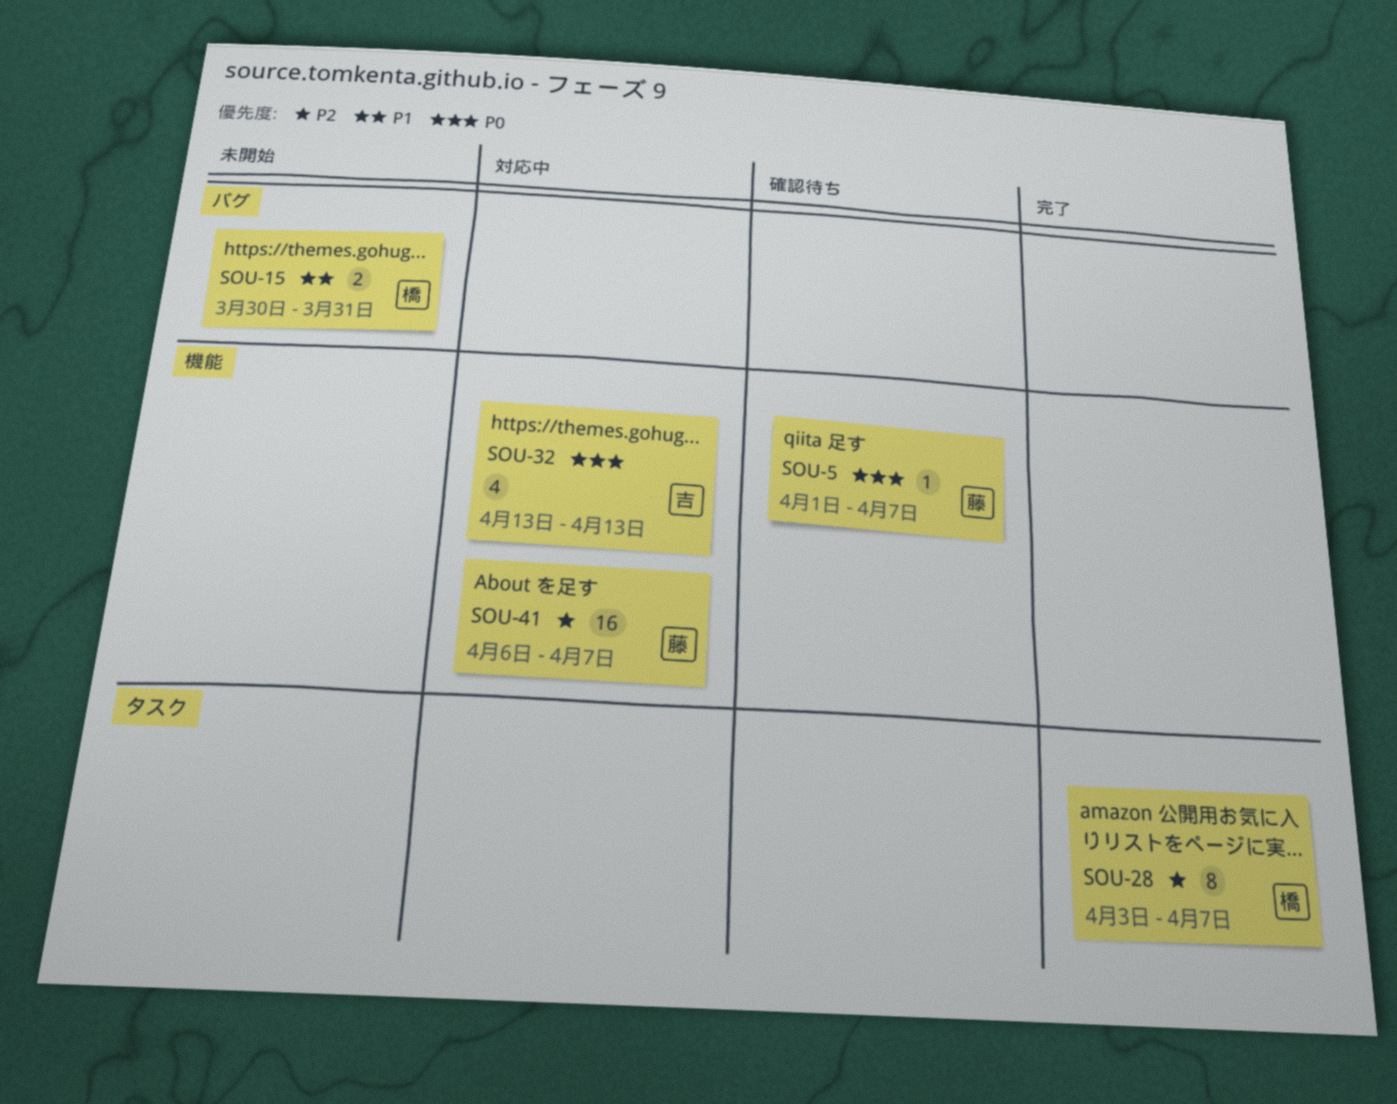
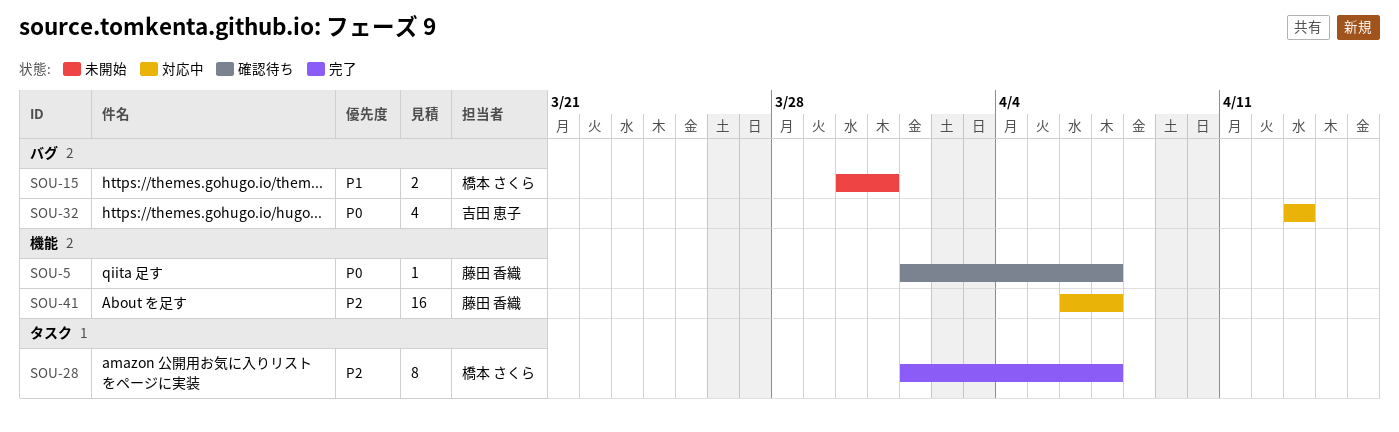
SOU-28, start: Apr 3 -> Apr 1
SOU-32, label: 機能 -> バグ

